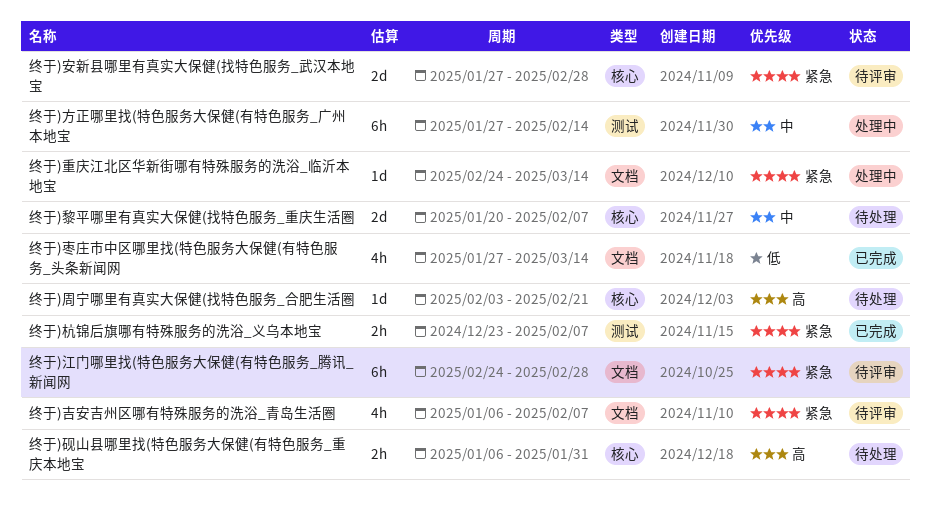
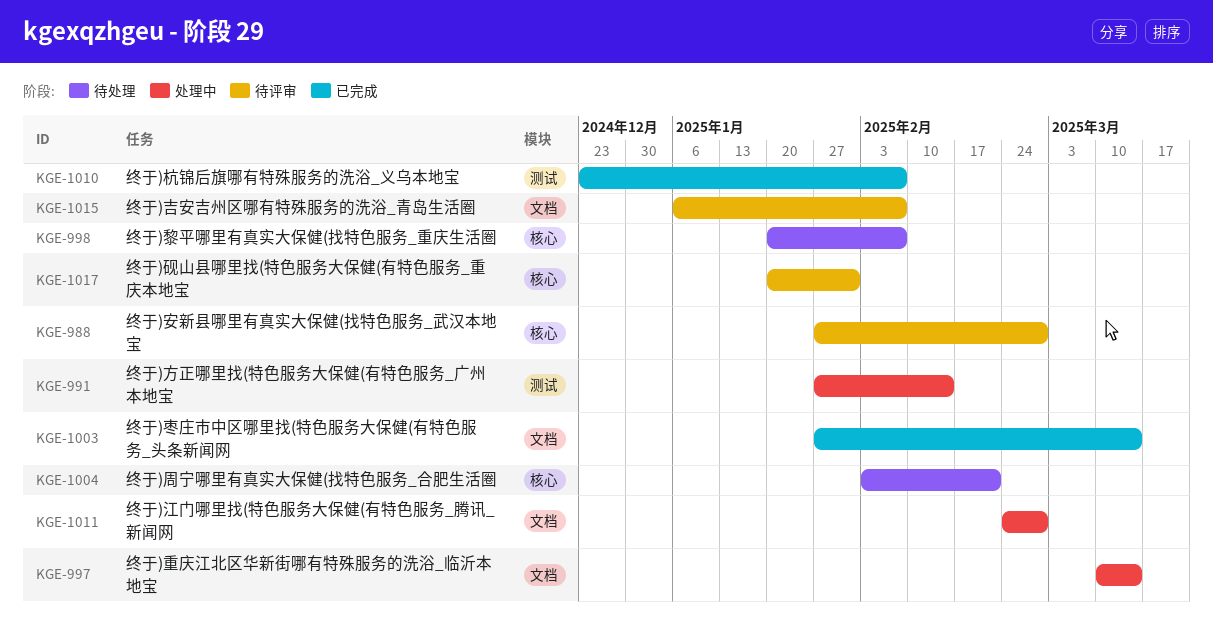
终于)江门哪里找(特色服务大保健(有特色服务_腾讯_新闻网, status: 待评审 -> 处理中
终于)砚山县哪里找(特色服务大保健(有特色服务_重庆本地宝, status: 待处理 -> 待评审
终于)砚山县哪里找(特色服务大保健(有特色服务_重庆本地宝, start: Jan 6 -> Jan 20
终于)重庆江北区华新街哪有特殊服务的洗浴_临沂本地宝, start: Feb 24 -> Mar 10

